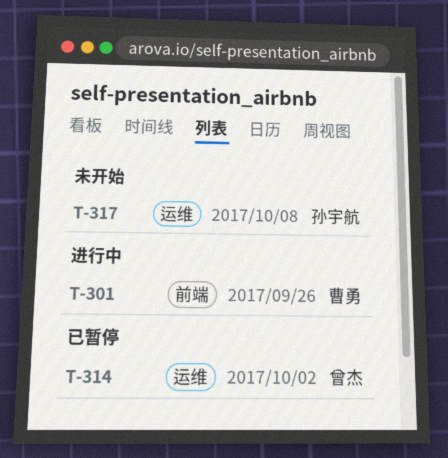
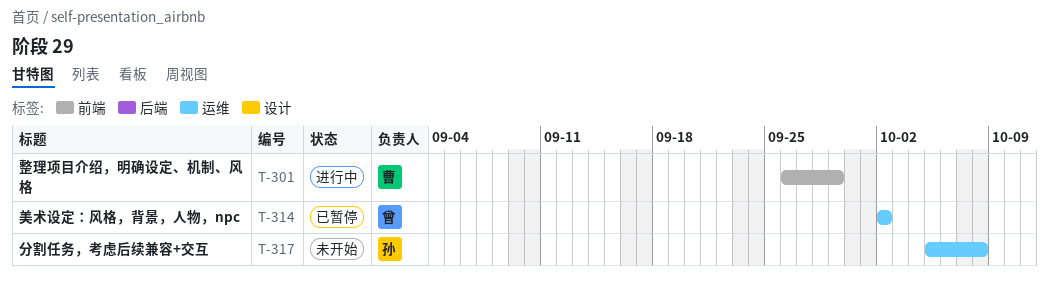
T-301, due: Sep 26 -> Sep 29

